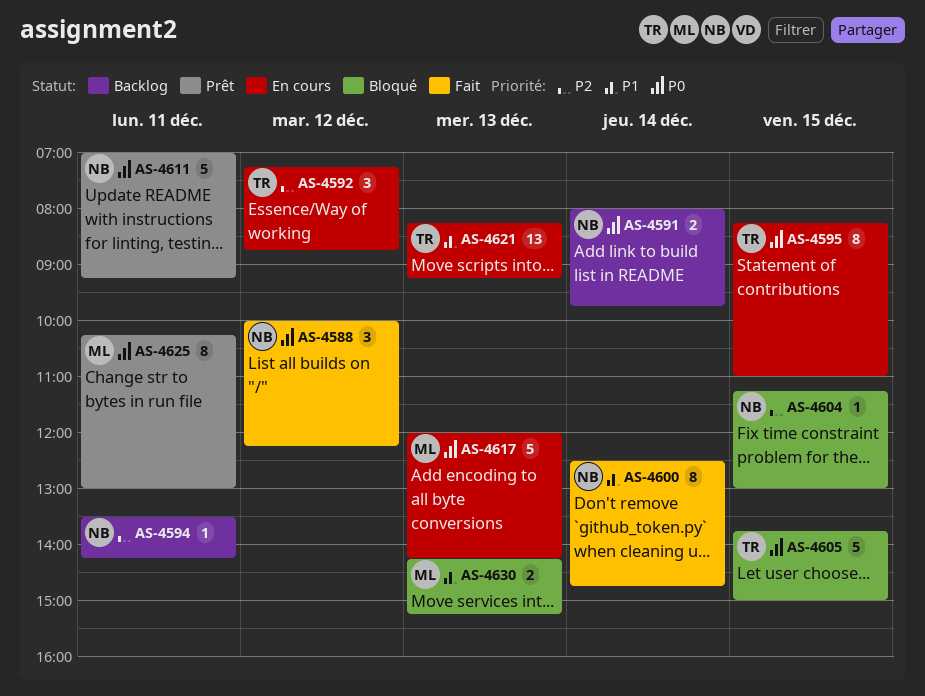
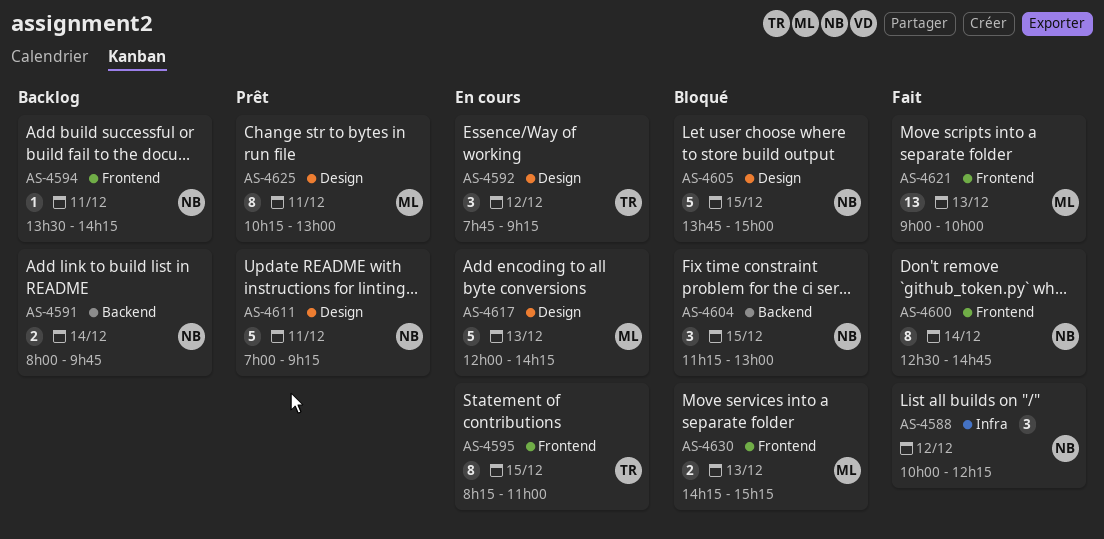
AS-4592, begins: 07:15 -> 07:45
AS-4592, ends: 08:45 -> 09:15
AS-4604, estimate: 1 -> 3
AS-4605, owner: TR -> NB
AS-4621, status: En cours -> Fait
AS-4621, owner: TR -> ML
AS-4621, begins: 08:15 -> 09:00
AS-4621, ends: 09:15 -> 10:00

